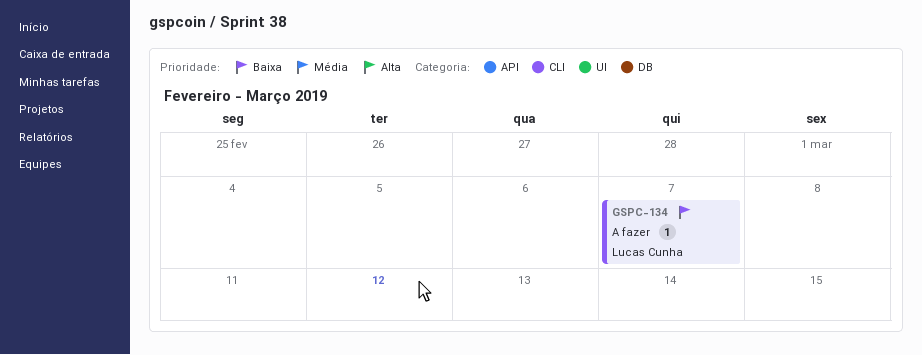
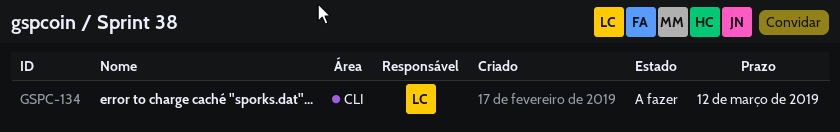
GSPC-134, due: Mar 7 -> Mar 12

